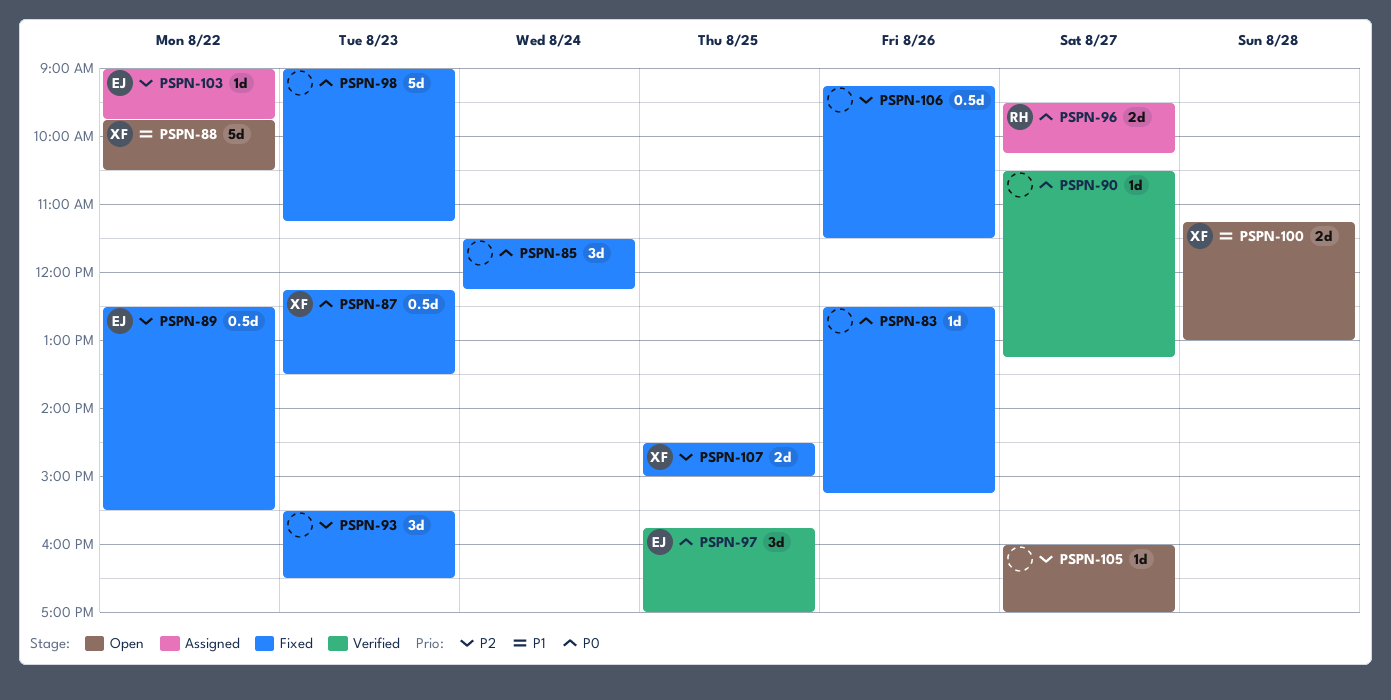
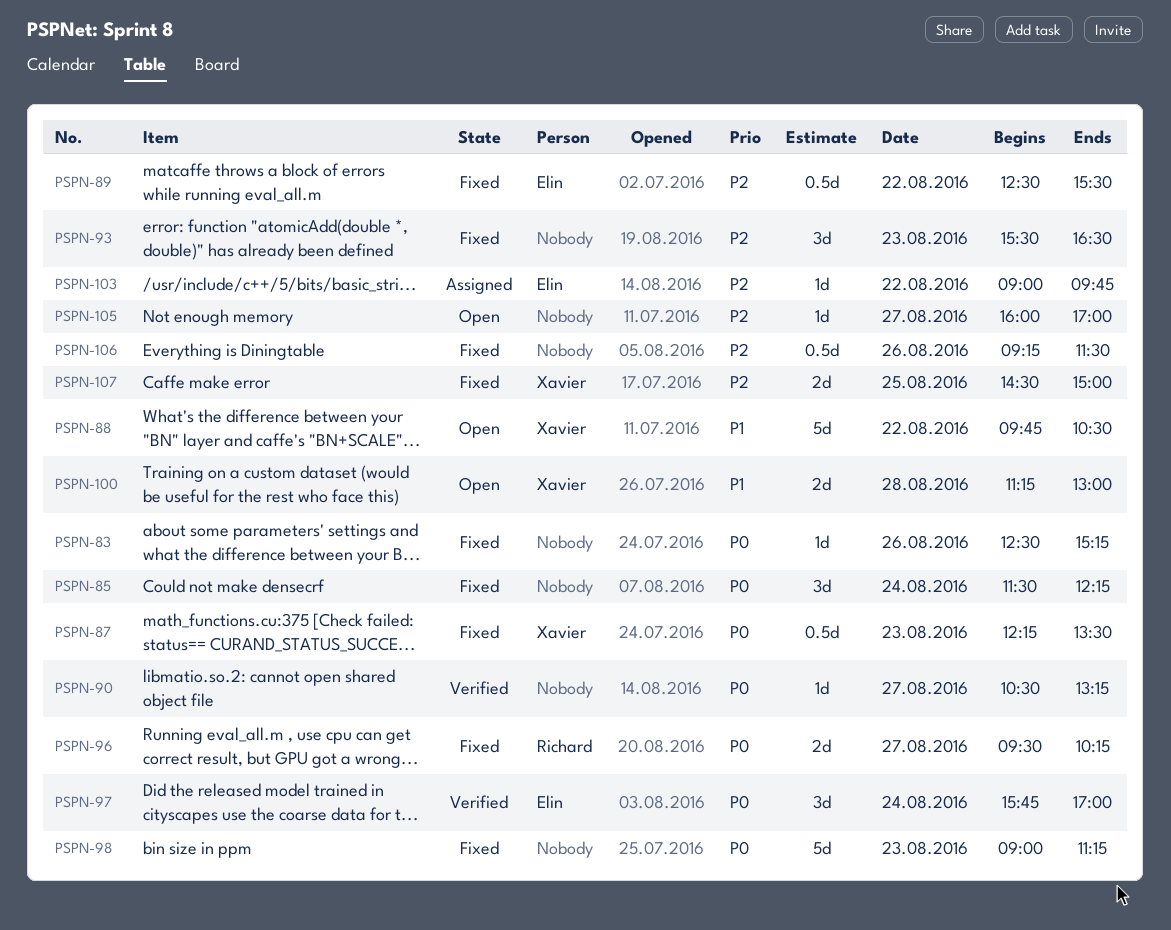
PSPN-96, status: Assigned -> Fixed
PSPN-97, day: Aug 25 -> Aug 24

